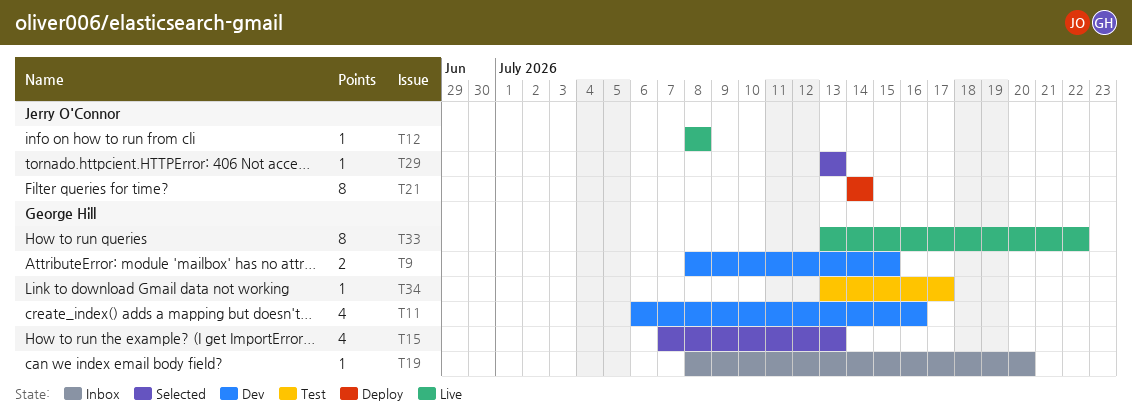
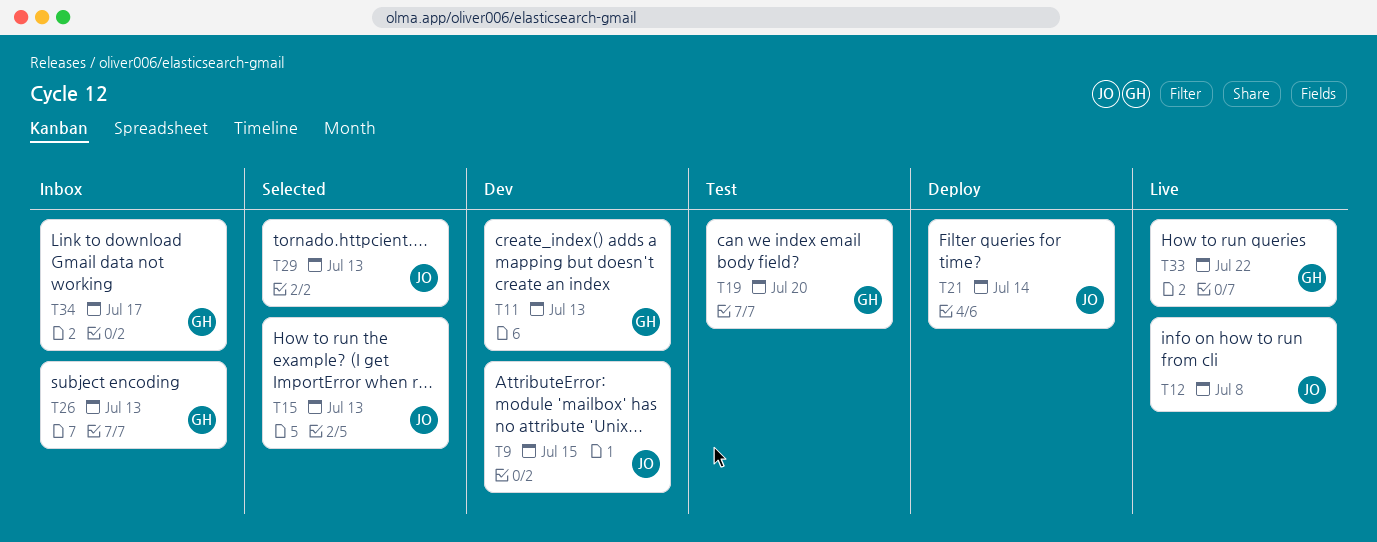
T9, owner: George Hill -> Jerry O'Connor
T11, due: Jul 16 -> Jul 13
T15, owner: George Hill -> Jerry O'Connor
T19, status: Inbox -> Test
T26: none -> present
T34, status: Test -> Inbox

